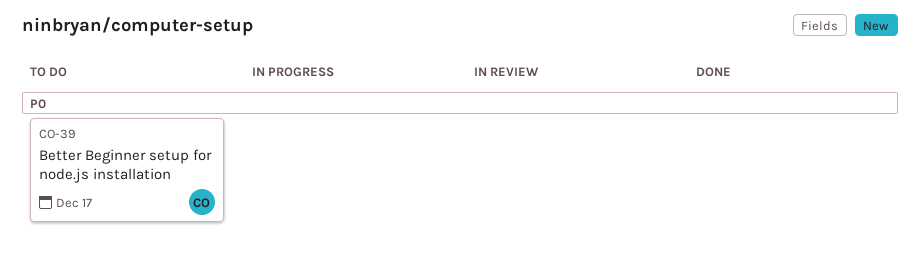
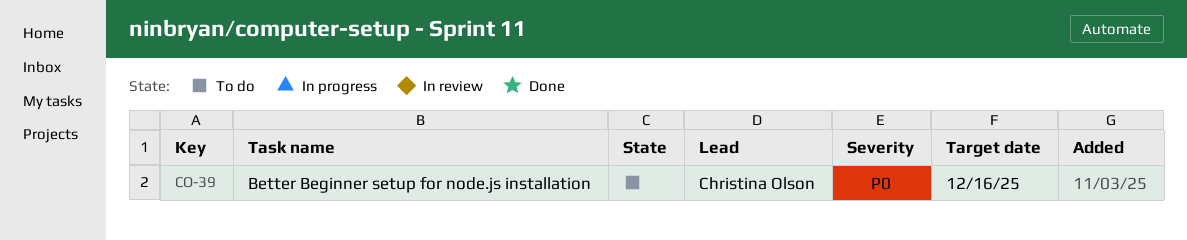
CO-39, due: Dec 17 -> Dec 16

